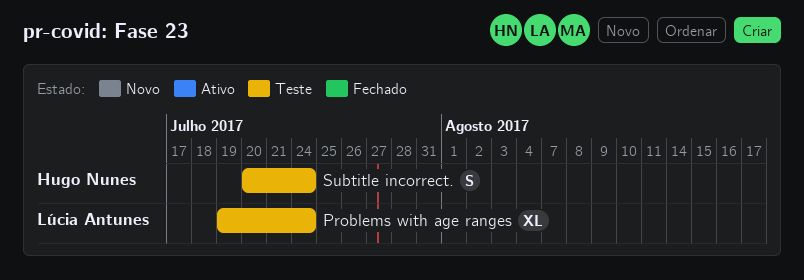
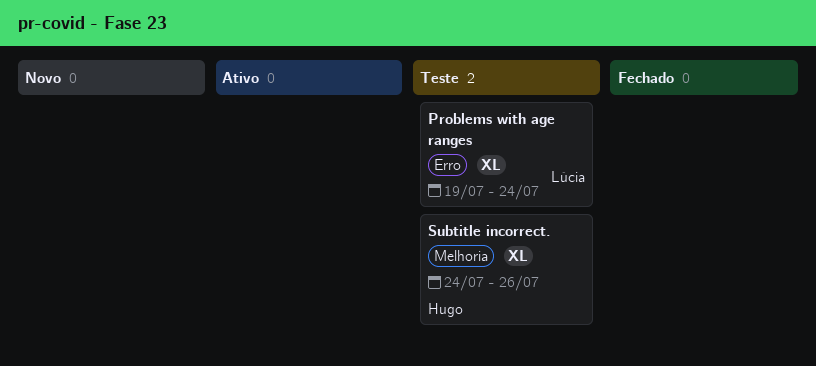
Subtitle incorrect., estimate: S -> XL
Subtitle incorrect., start: Jul 20 -> Jul 24
Subtitle incorrect., due: Jul 24 -> Jul 26

